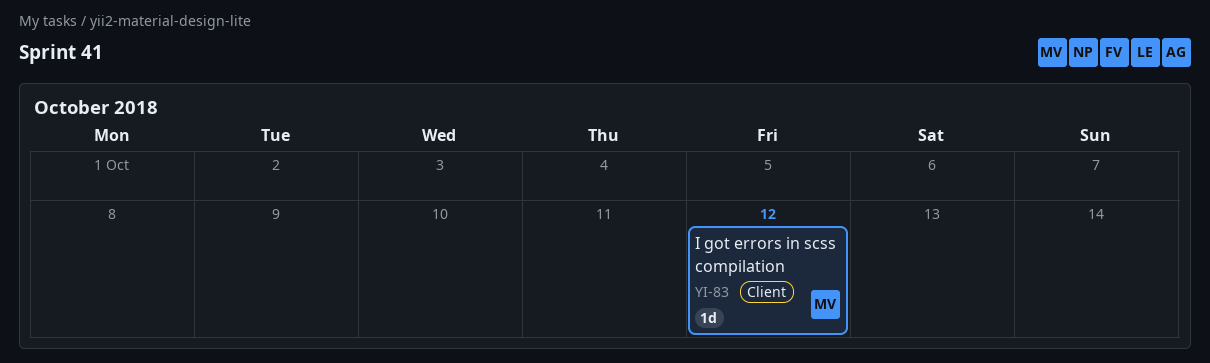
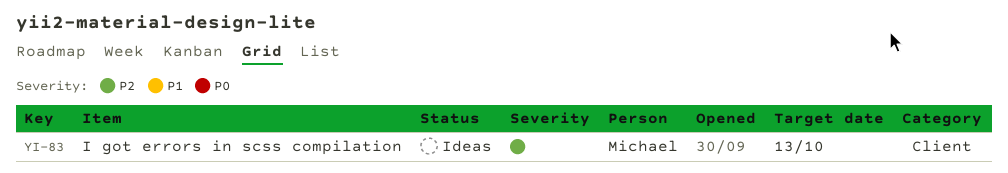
YI-83, due: Oct 12 -> Oct 13

